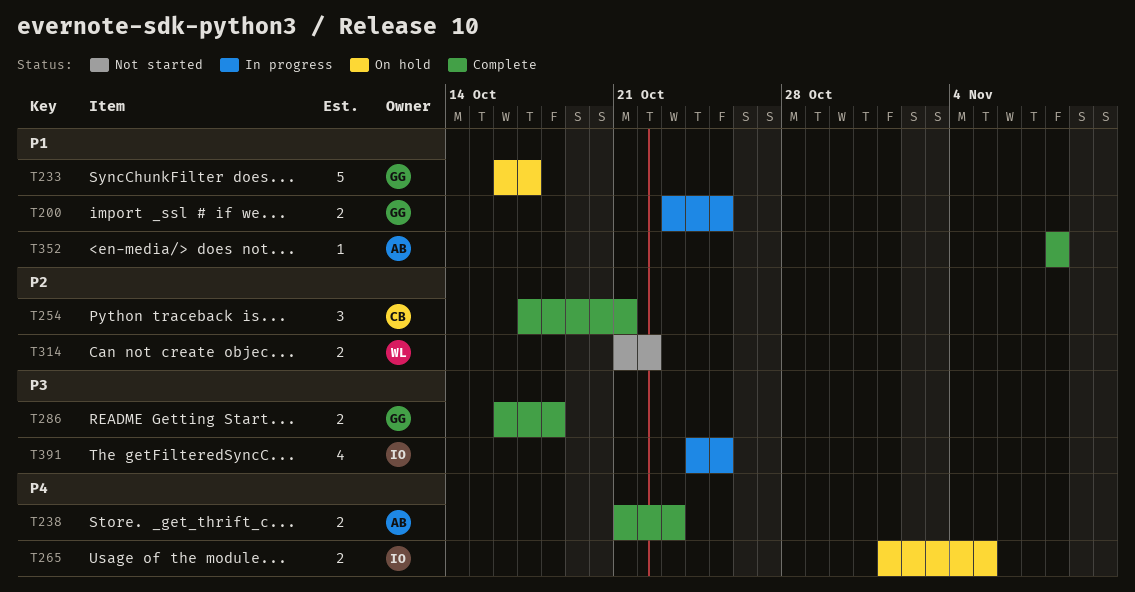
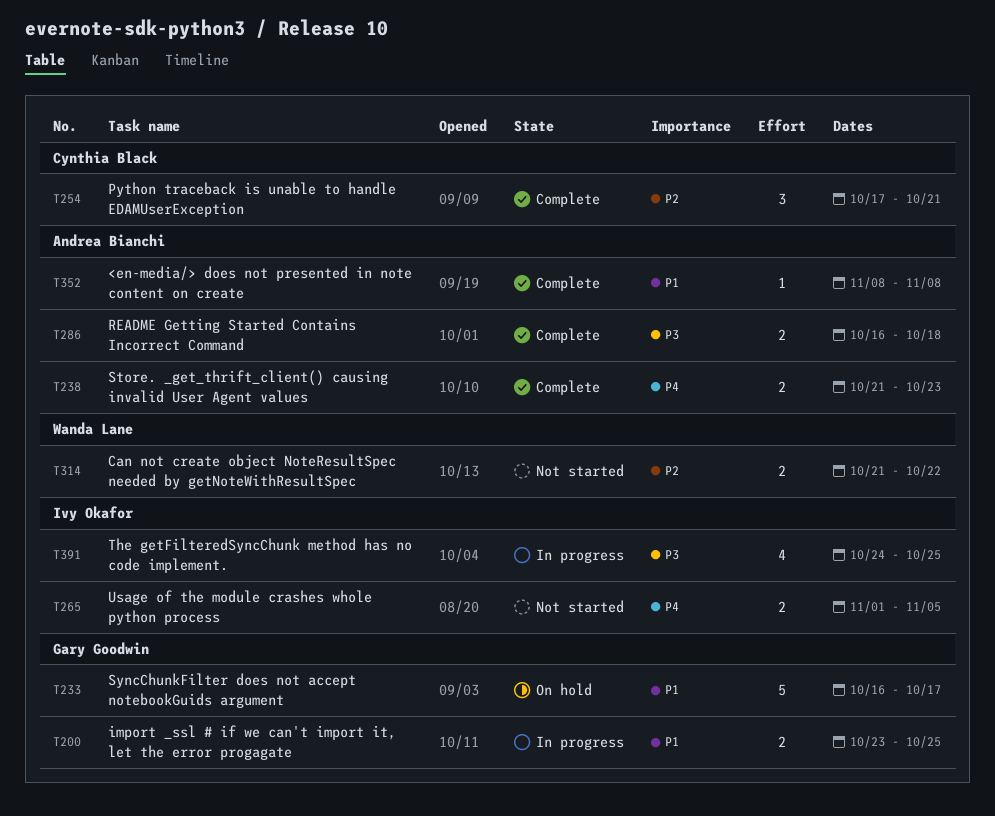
T265, status: On hold -> Not started
T286, owner: Gary Goodwin -> Andrea Bianchi

